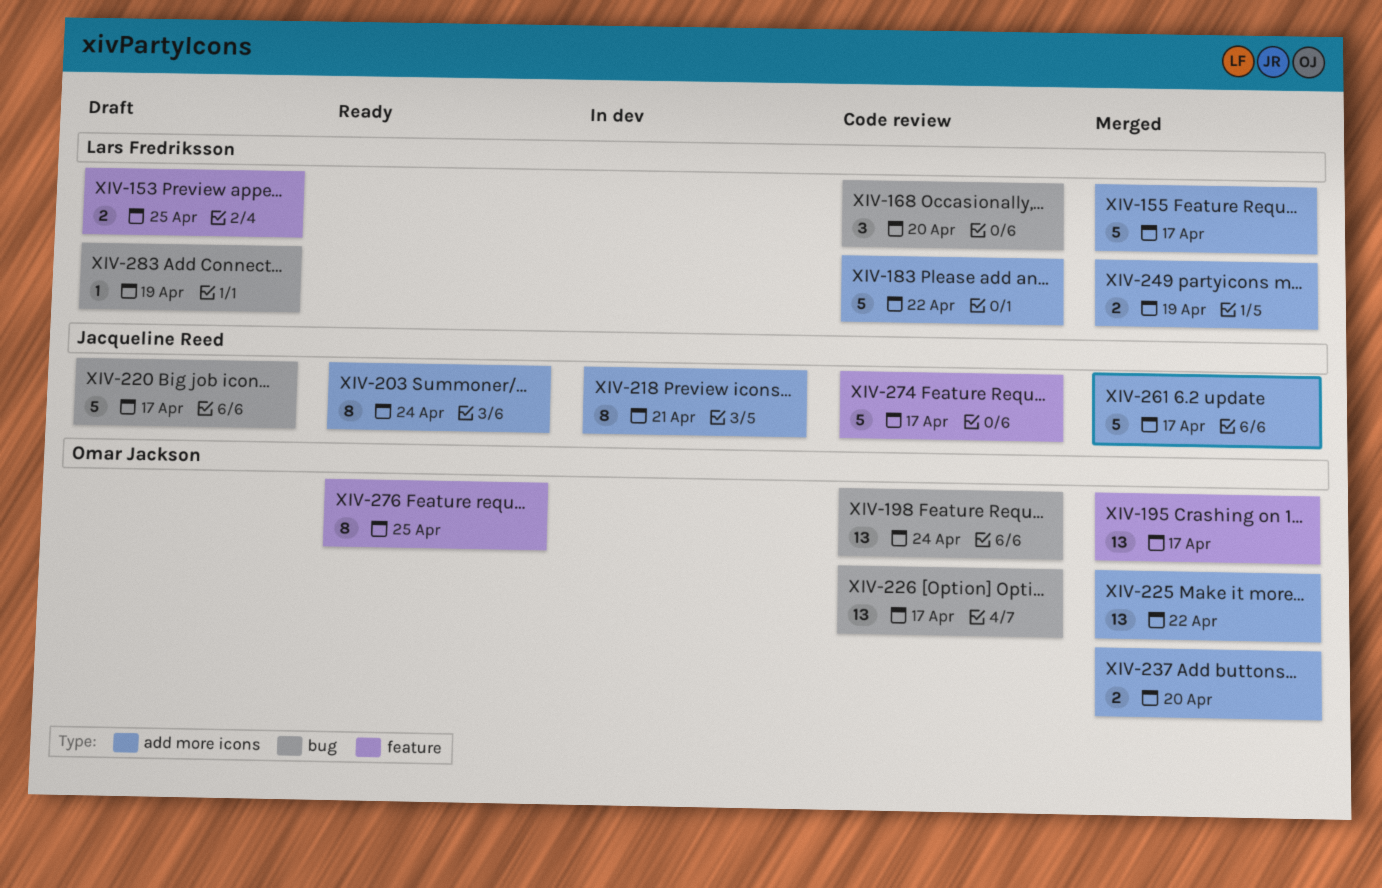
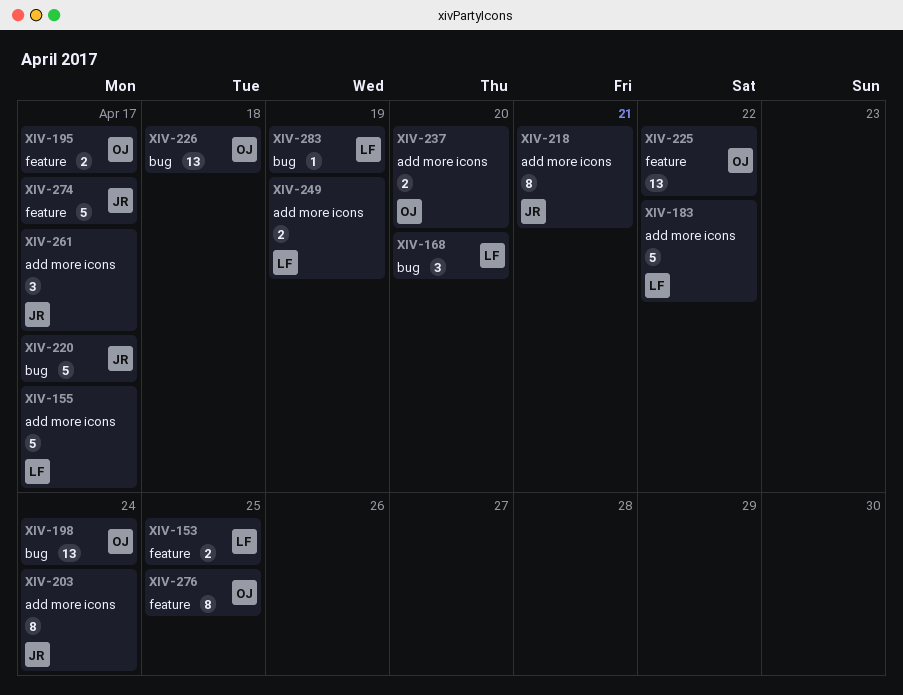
XIV-195, estimate: 13 -> 2
XIV-225, label: add more icons -> feature
XIV-226, due: Apr 17 -> Apr 18
XIV-261, estimate: 5 -> 3

